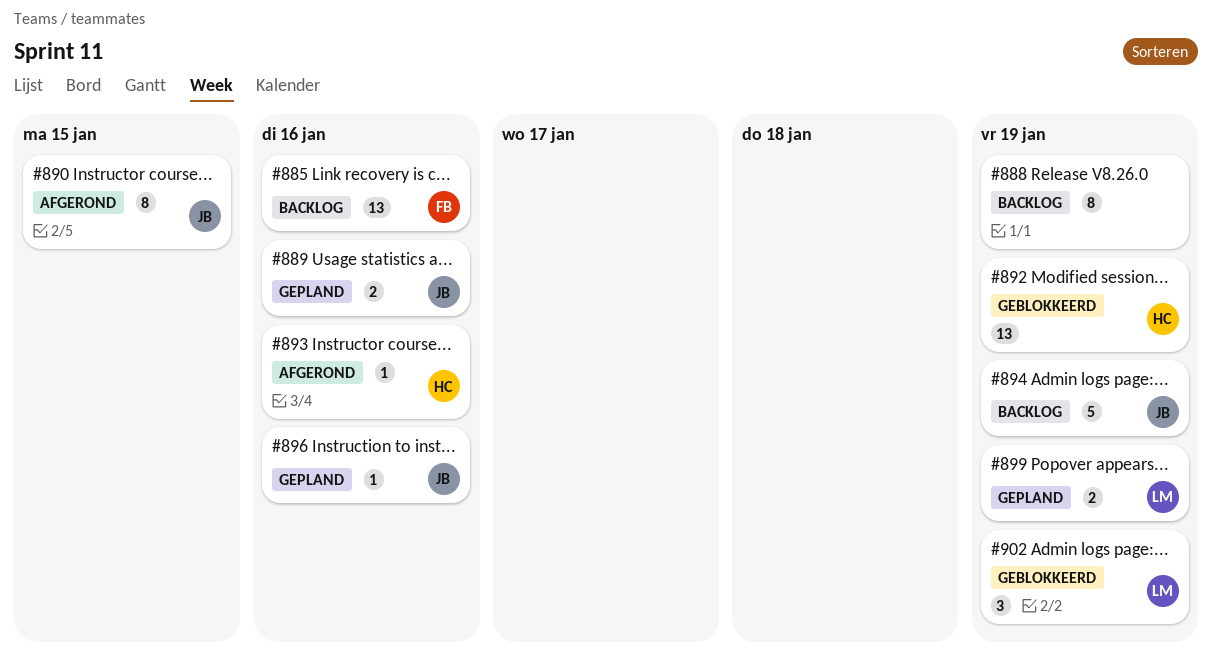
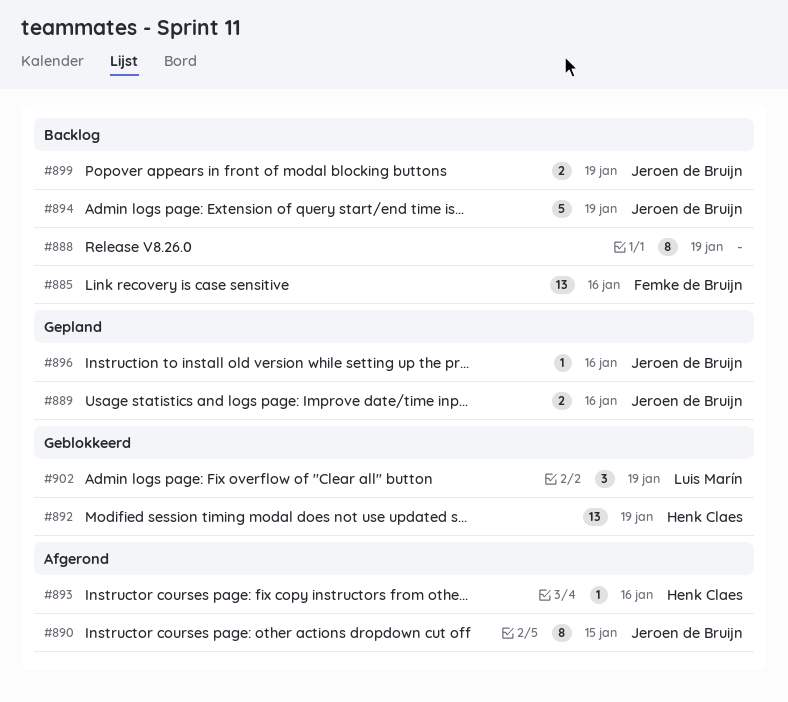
#899, status: Gepland -> Backlog
#899, owner: Luis Marín -> Jeroen de Bruijn

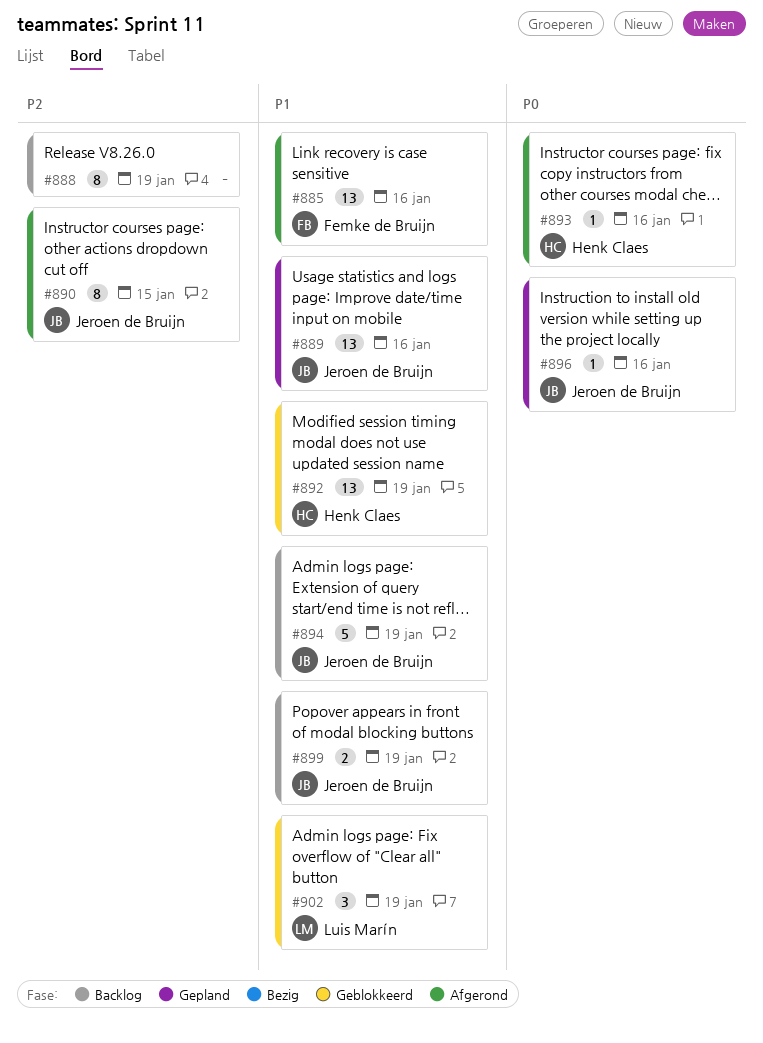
#885, status: Backlog -> Afgerond
#889, estimate: 2 -> 13

